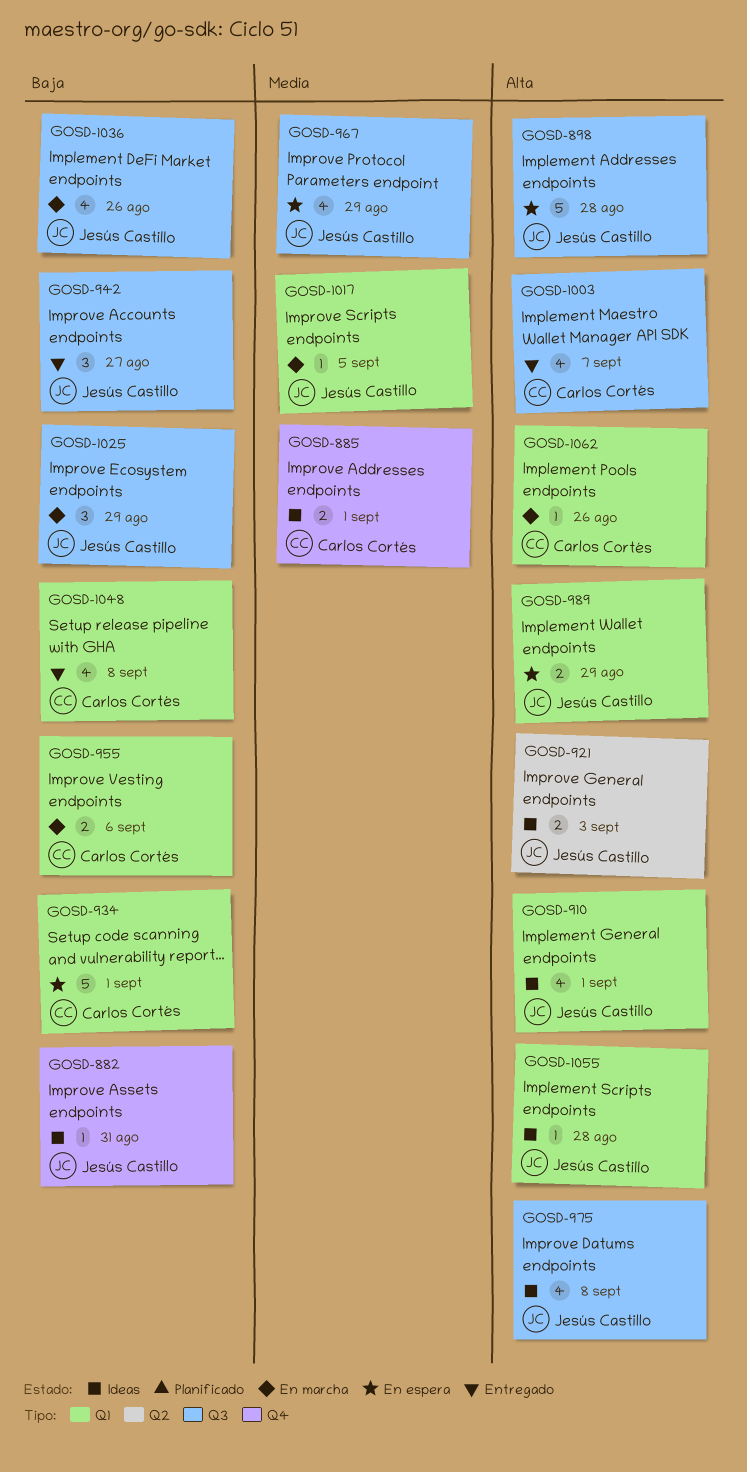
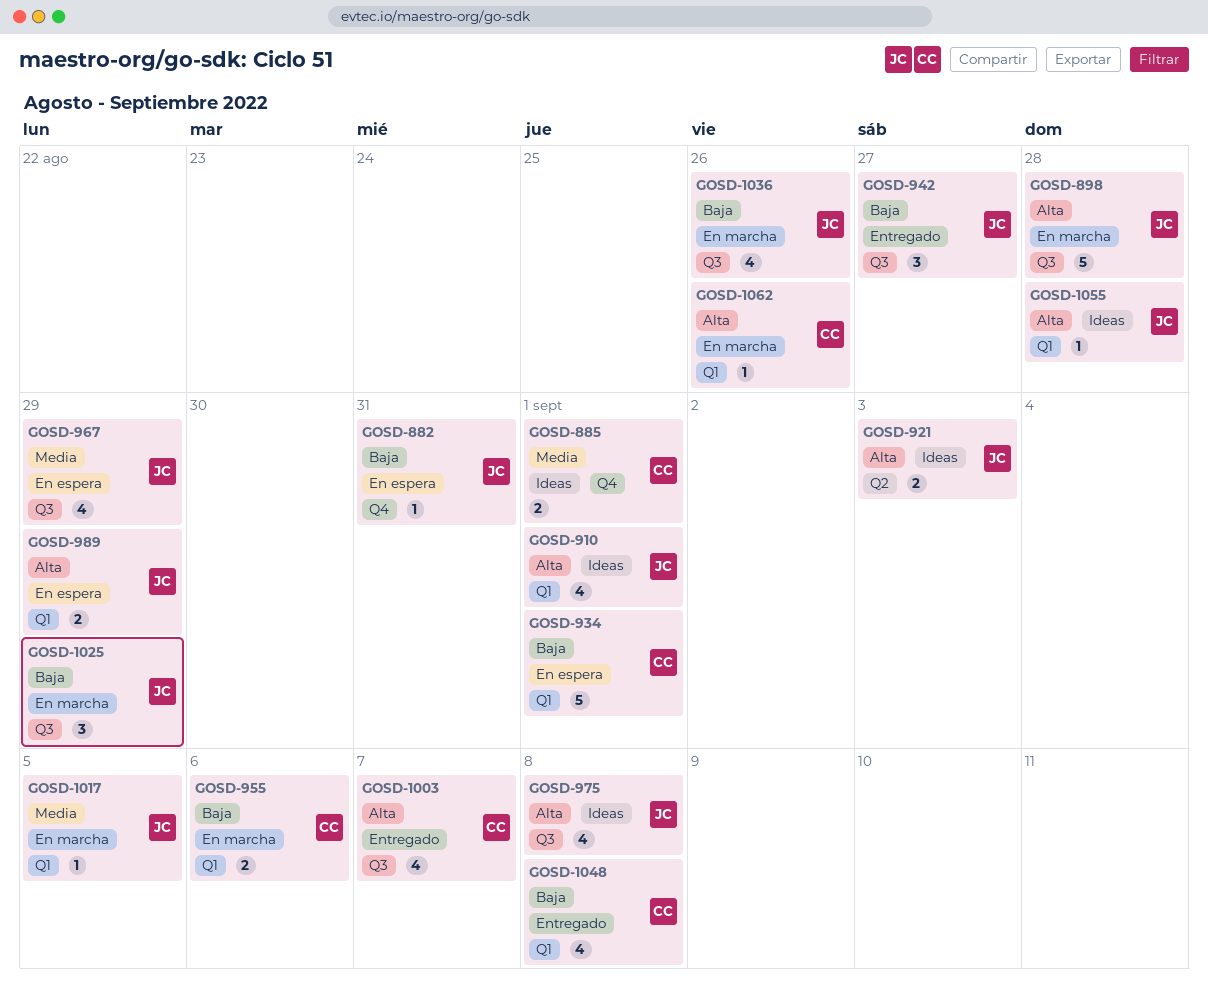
GOSD-882, status: Ideas -> En espera
GOSD-898, status: En espera -> En marcha

